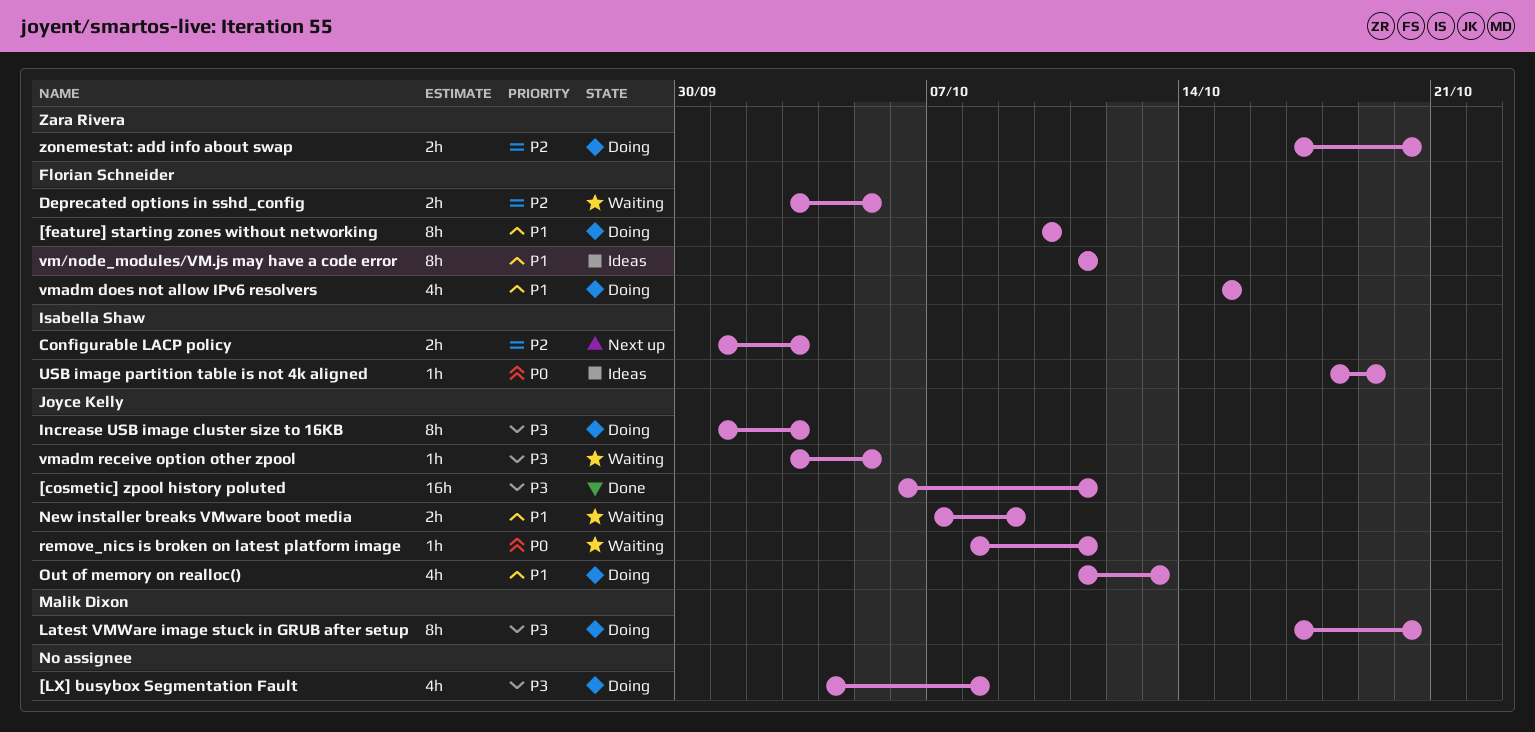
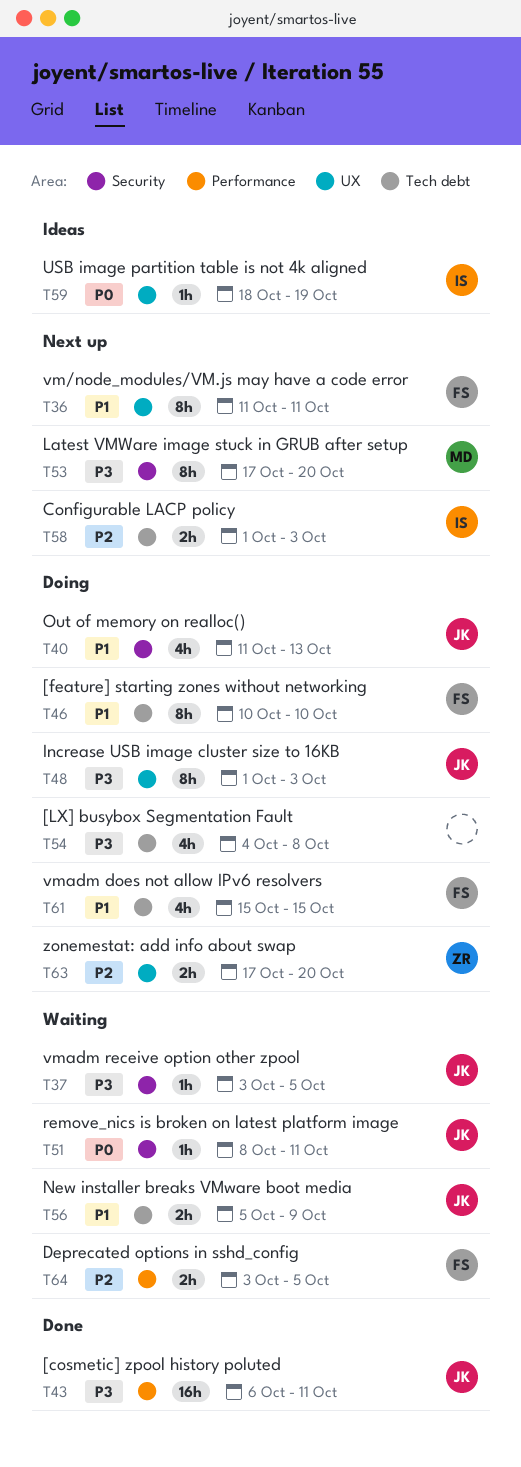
Latest VMWare image stuck in GRUB after setup, status: Doing -> Next up
New installer breaks VMware boot media, start: Oct 7 -> Oct 5
vm/node_modules/VM.js may have a code error, status: Ideas -> Next up

